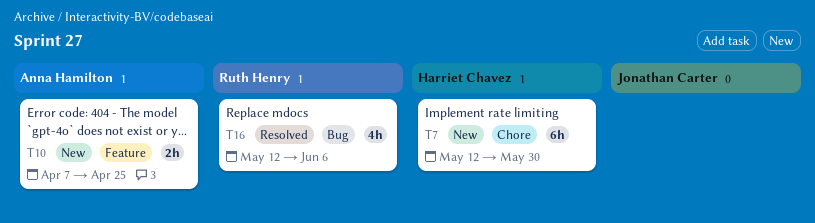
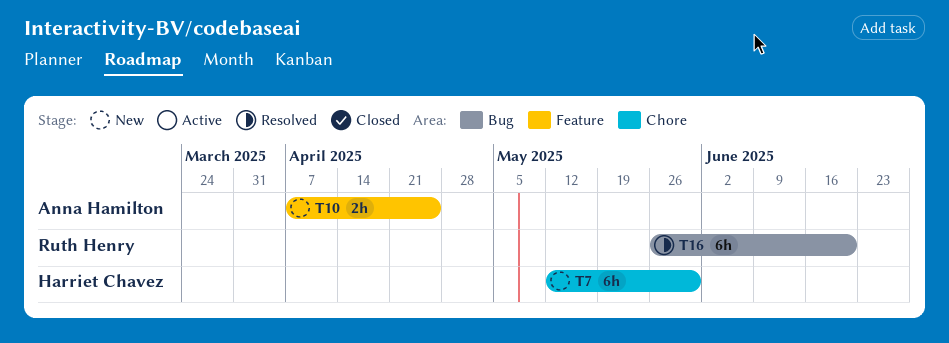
T16, estimate: 4h -> 6h
T16, start: May 12 -> May 26
T16, due: Jun 6 -> Jun 20

